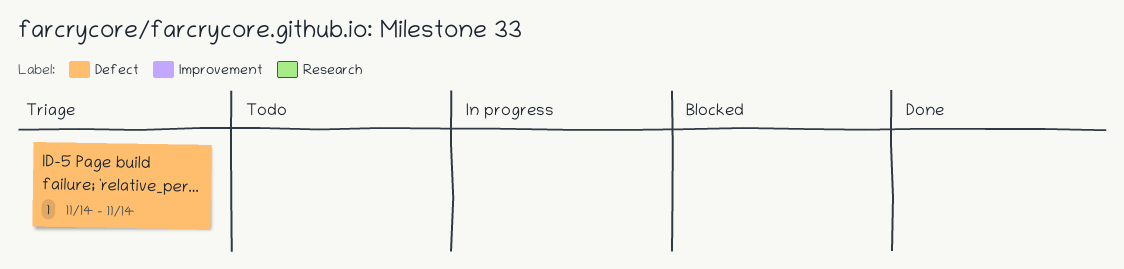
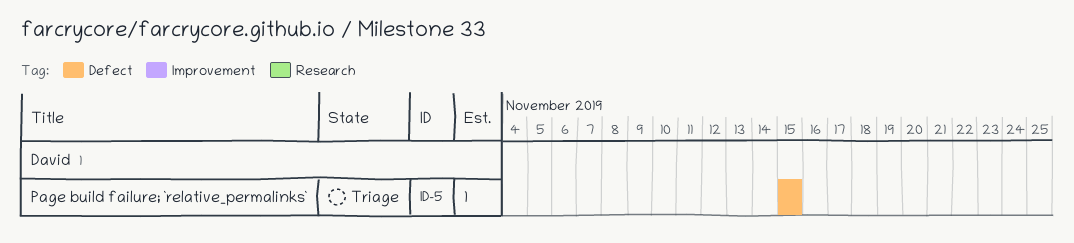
ID-5, start: Nov 14 -> Nov 15
ID-5, due: Nov 14 -> Nov 15

